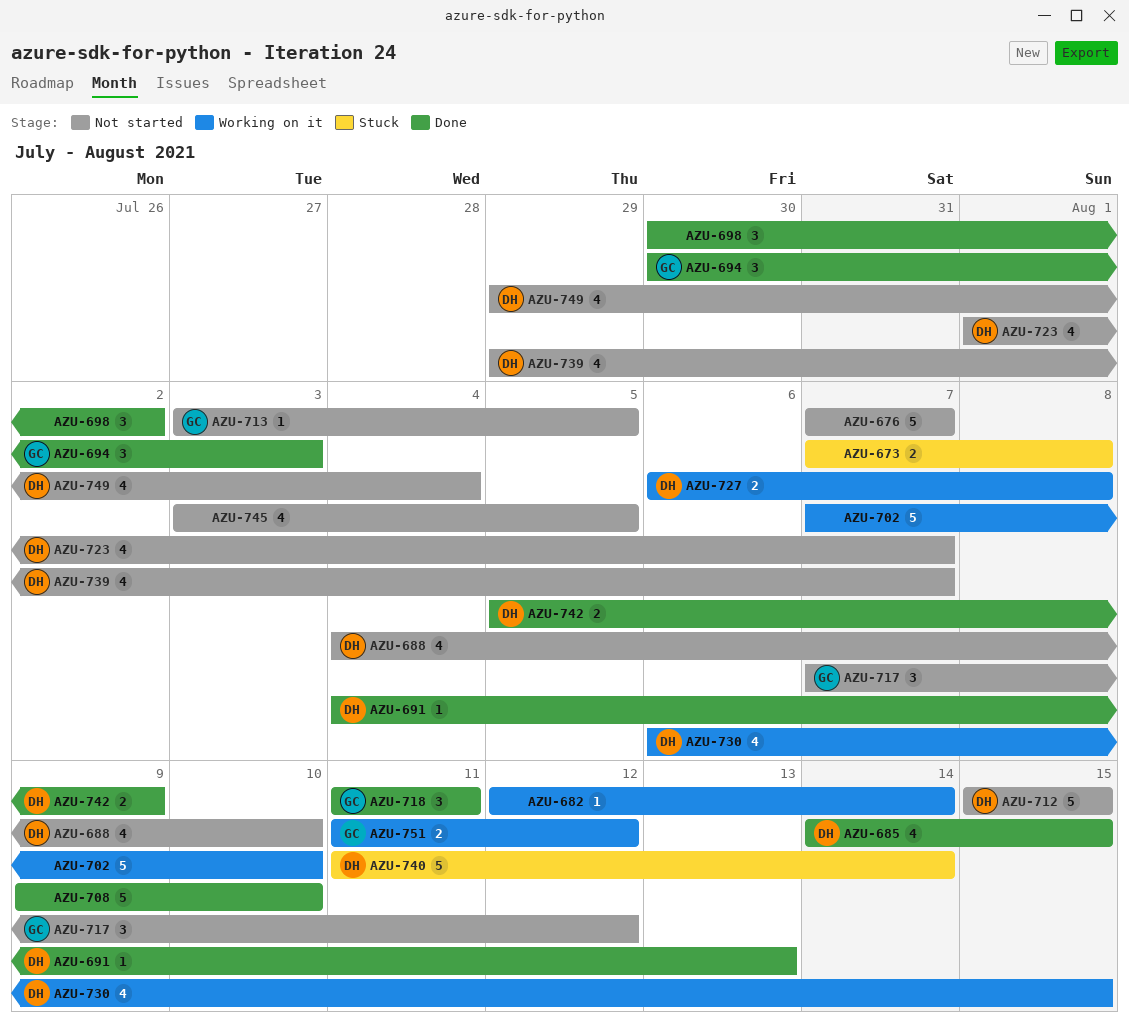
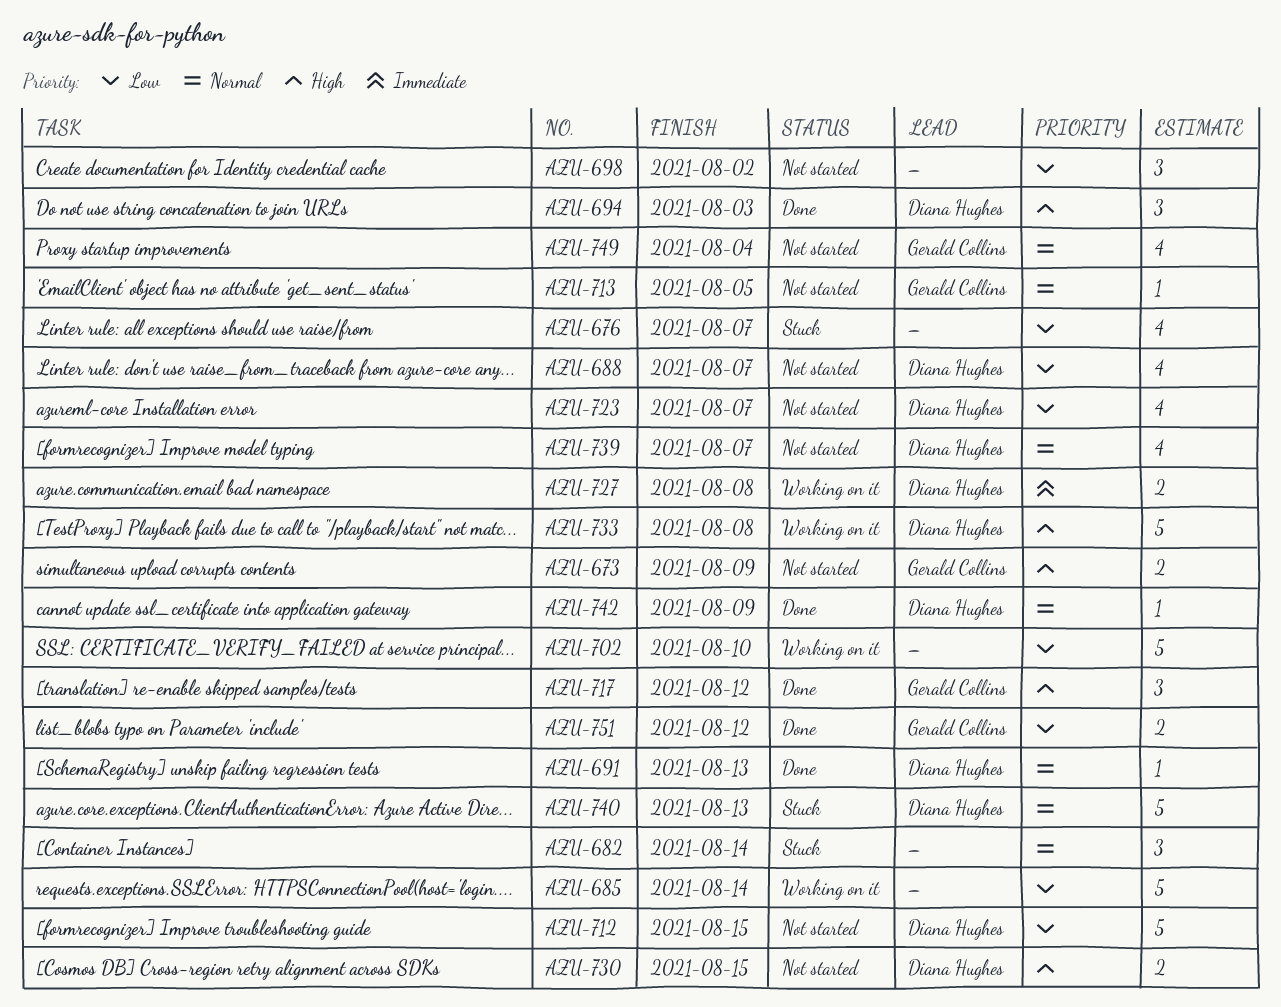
AZU-673, status: Stuck -> Not started
AZU-673, owner: none -> Gerald Collins
AZU-673, due: Aug 8 -> Aug 9
AZU-676, status: Not started -> Stuck
AZU-676, estimate: 5 -> 4
AZU-682, status: Working on it -> Stuck
AZU-682, estimate: 1 -> 3
AZU-685, status: Done -> Working on it
AZU-685, owner: Diana Hughes -> none
AZU-685, estimate: 4 -> 5
AZU-685, due: Aug 15 -> Aug 14
AZU-688, due: Aug 10 -> Aug 7
AZU-694, owner: Gerald Collins -> Diana Hughes
AZU-698, status: Done -> Not started
AZU-708: present -> none
AZU-717, status: Not started -> Done
AZU-718: present -> none
AZU-730, status: Working on it -> Not started
AZU-730, estimate: 4 -> 2
AZU-733: none -> present
AZU-740, due: Aug 14 -> Aug 13
AZU-742, estimate: 2 -> 1
AZU-745: present -> none
AZU-749, owner: Diana Hughes -> Gerald Collins
AZU-751, status: Working on it -> Done

